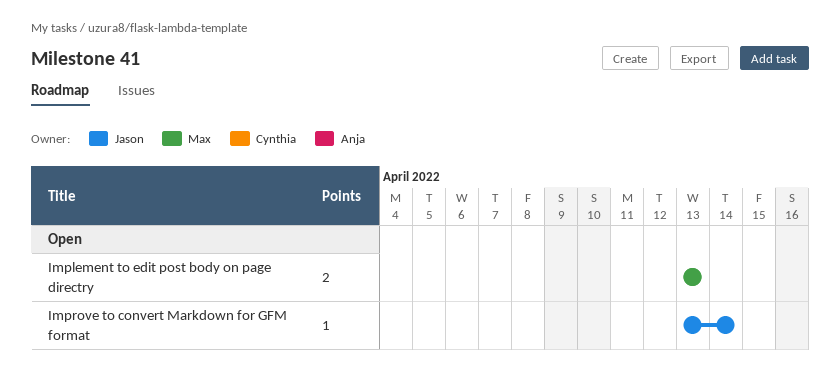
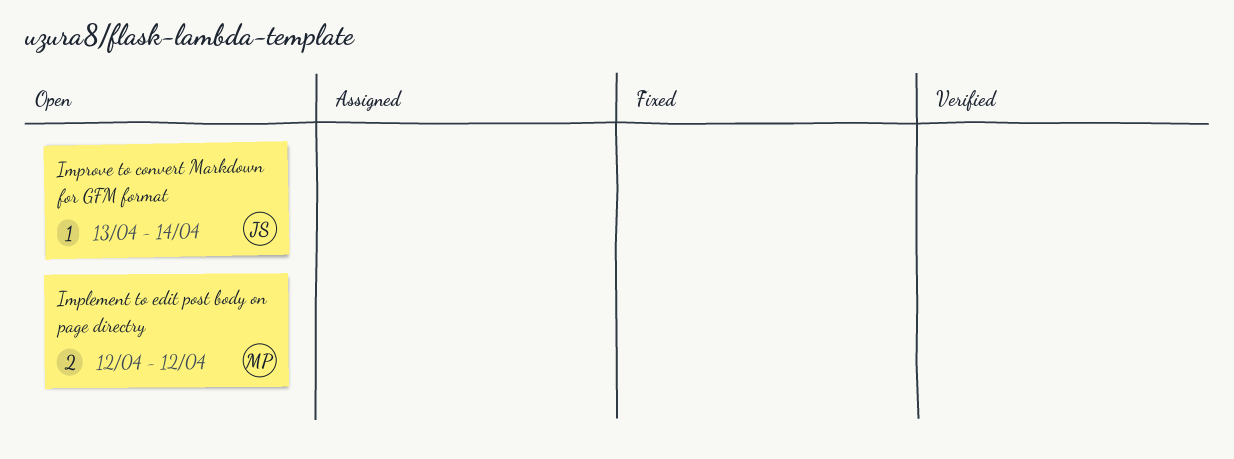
Implement to edit post body on page directry, start: Apr 13 -> Apr 12
Implement to edit post body on page directry, due: Apr 13 -> Apr 12

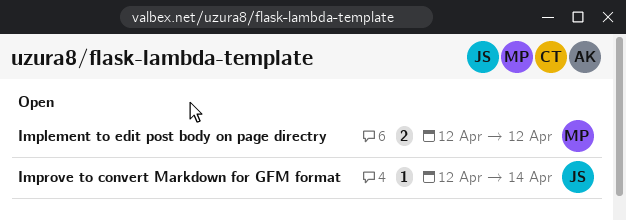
Improve to convert Markdown for GFM format, start: Apr 13 -> Apr 12

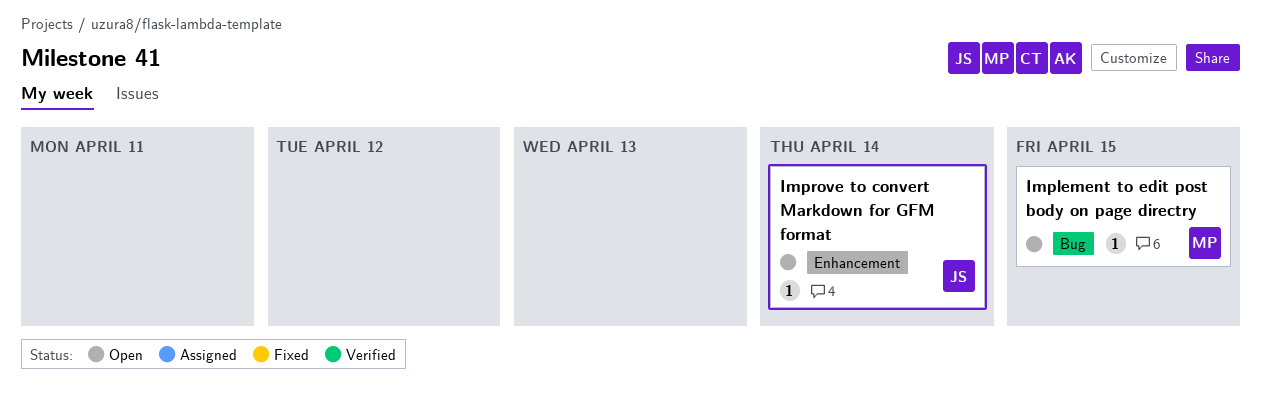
Implement to edit post body on page directry, estimate: 2 -> 1
Implement to edit post body on page directry, due: Apr 12 -> Apr 15

